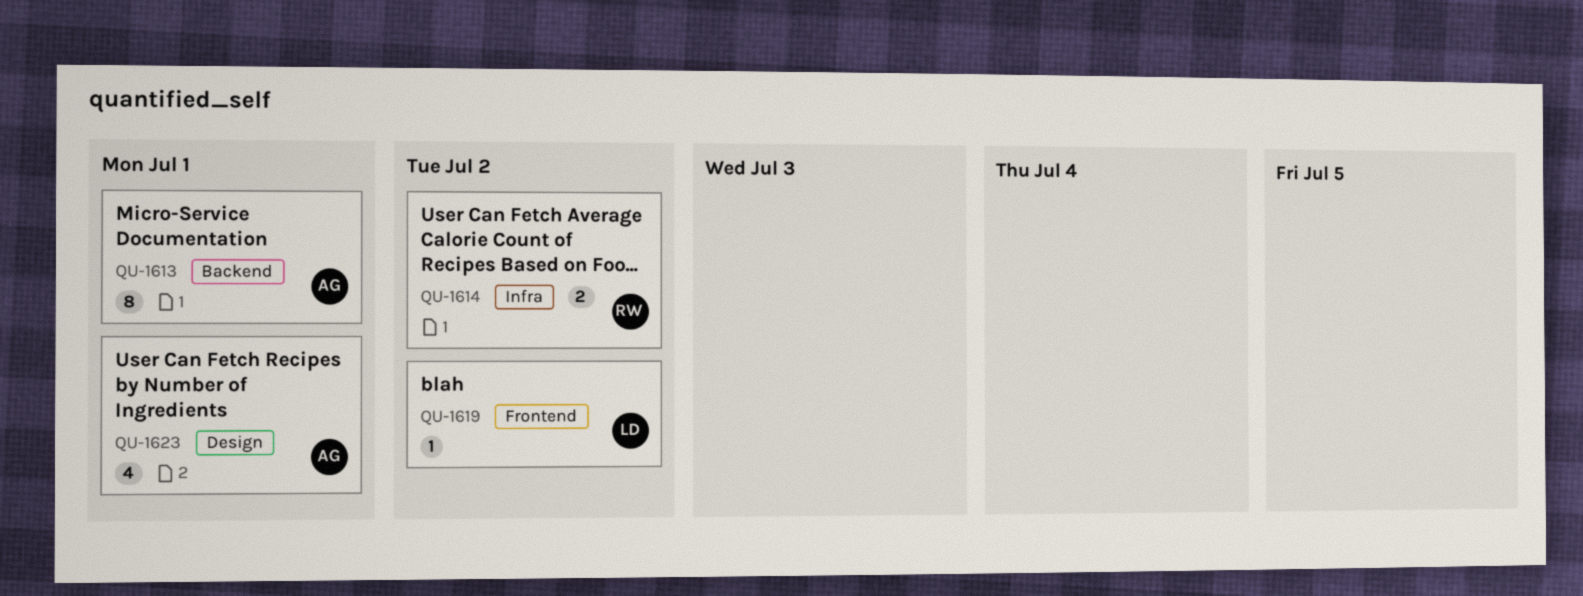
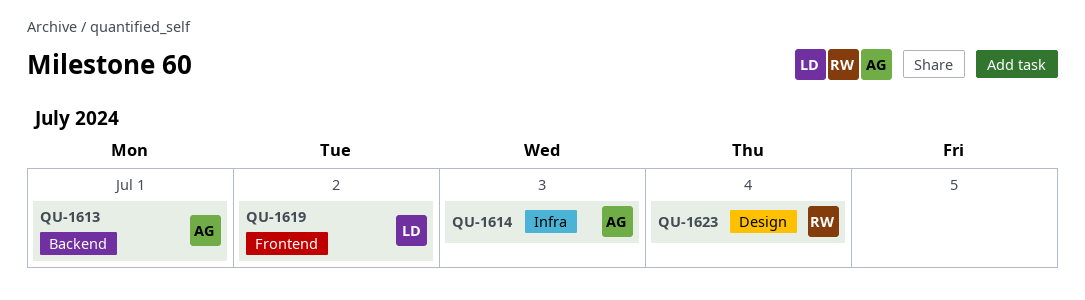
QU-1614, owner: RW -> AG
QU-1614, due: Jul 2 -> Jul 3
QU-1623, owner: AG -> RW
QU-1623, due: Jul 1 -> Jul 4

